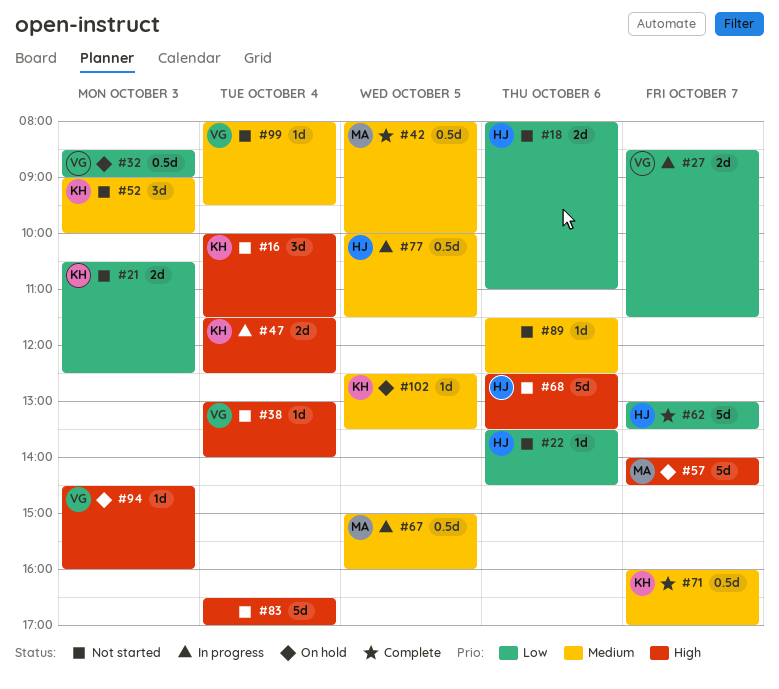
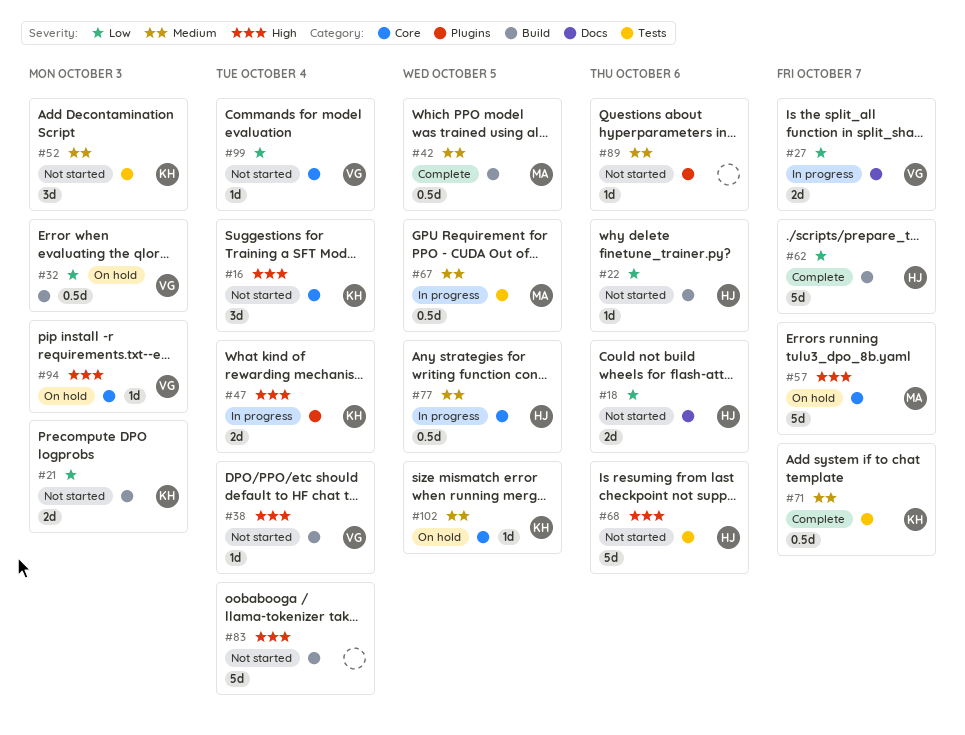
#99, priority: Medium -> Low

